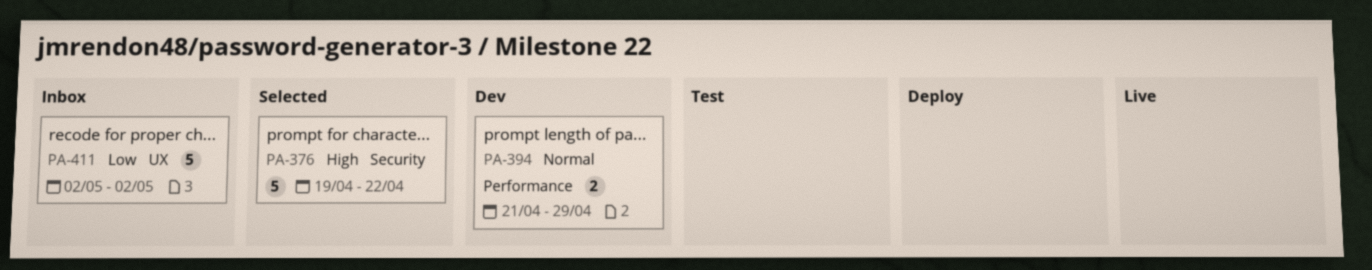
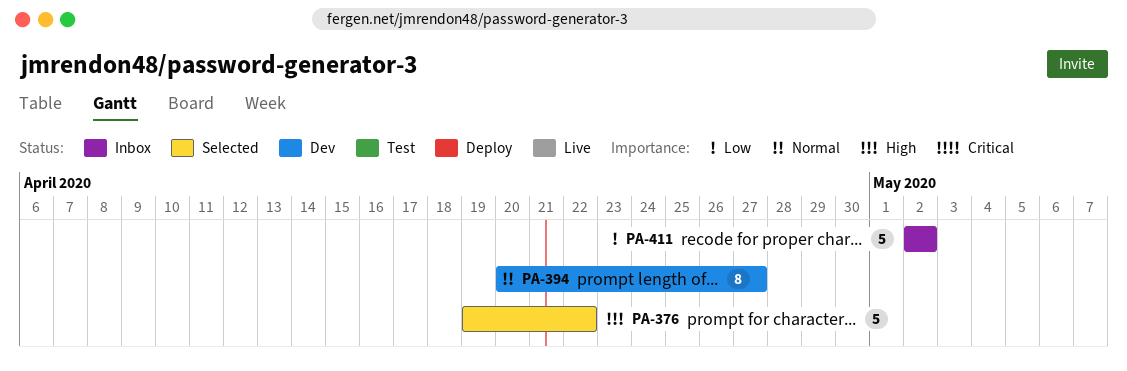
PA-394, estimate: 2 -> 8
PA-394, start: Apr 21 -> Apr 20
PA-394, due: Apr 29 -> Apr 27

